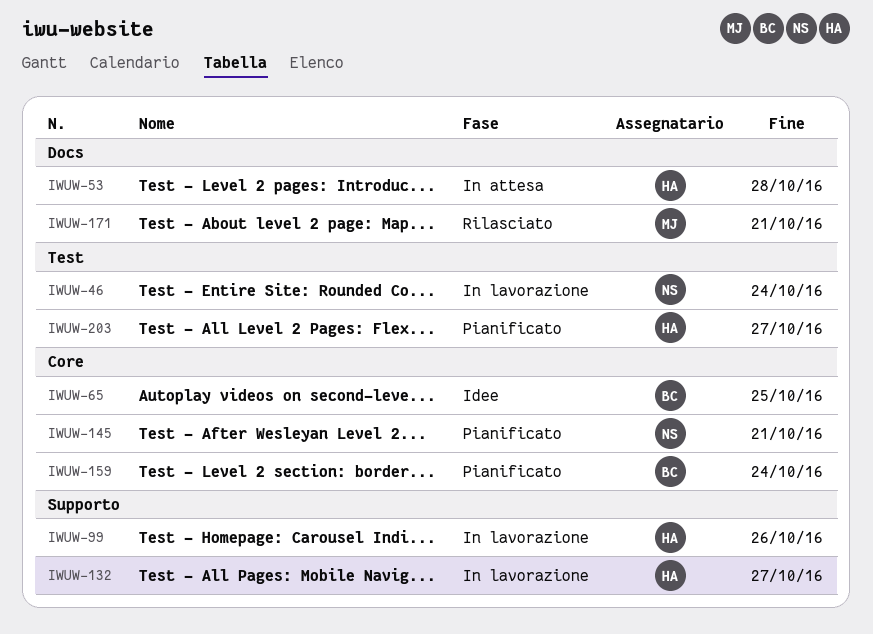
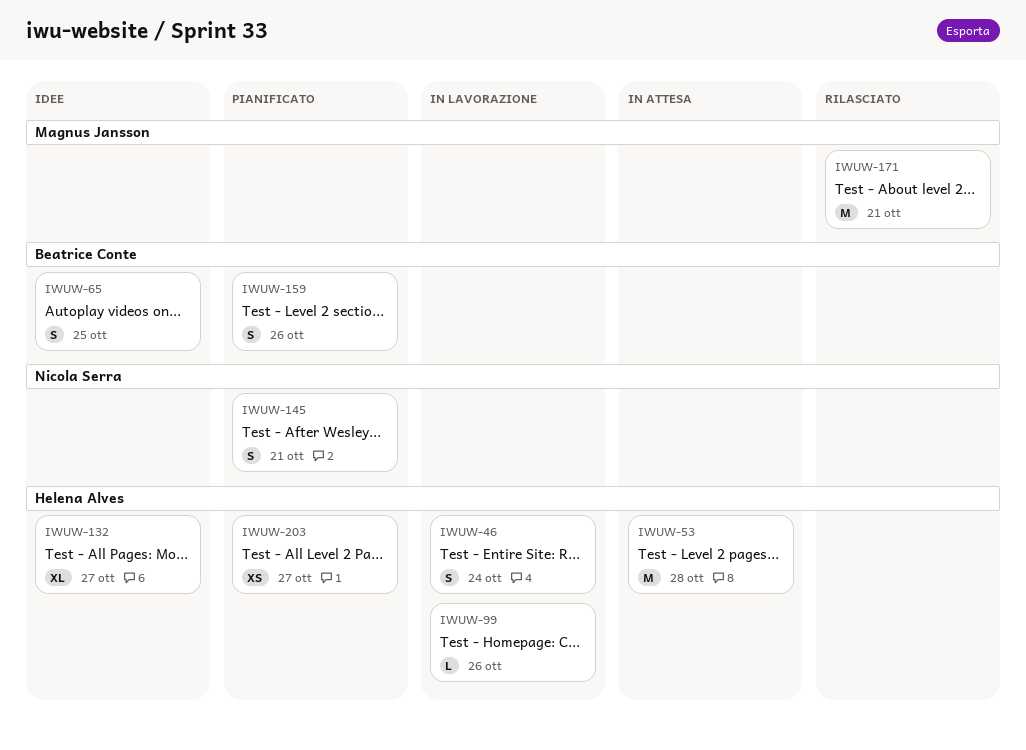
IWUW-46, owner: Nicola Serra -> Helena Alves
IWUW-132, status: In lavorazione -> Idee
IWUW-159, due: Oct 24 -> Oct 26

